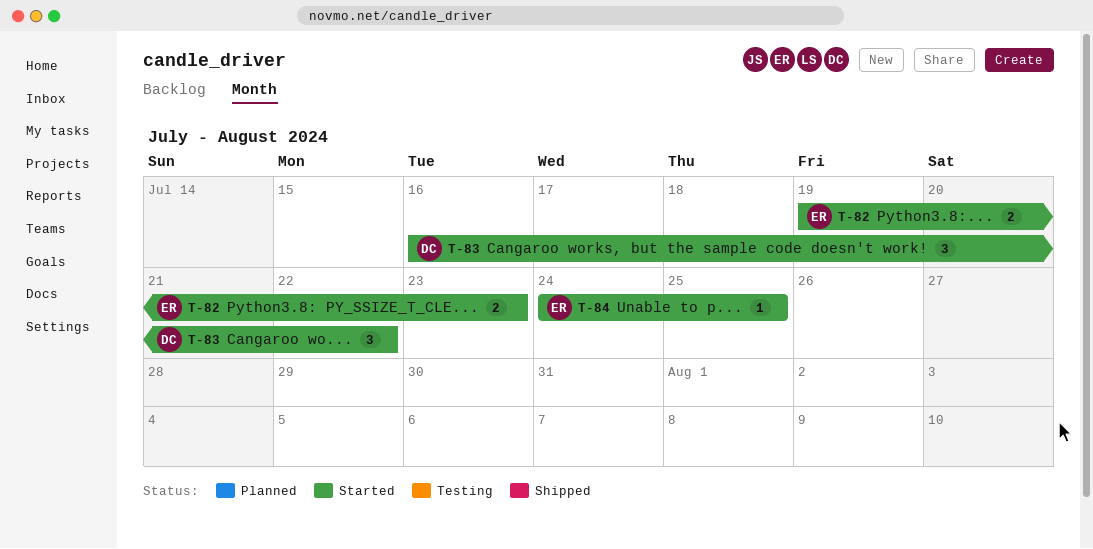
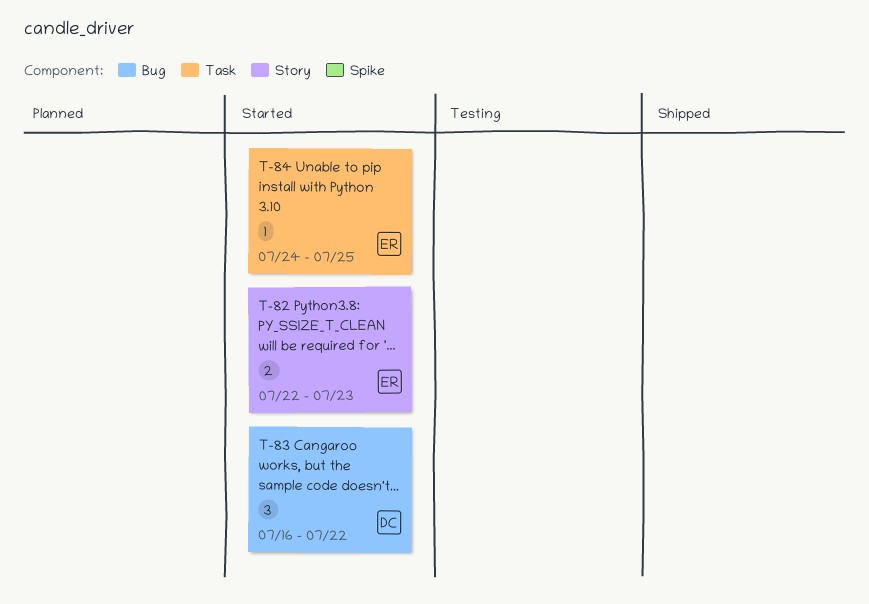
T-82, start: Jul 19 -> Jul 22

